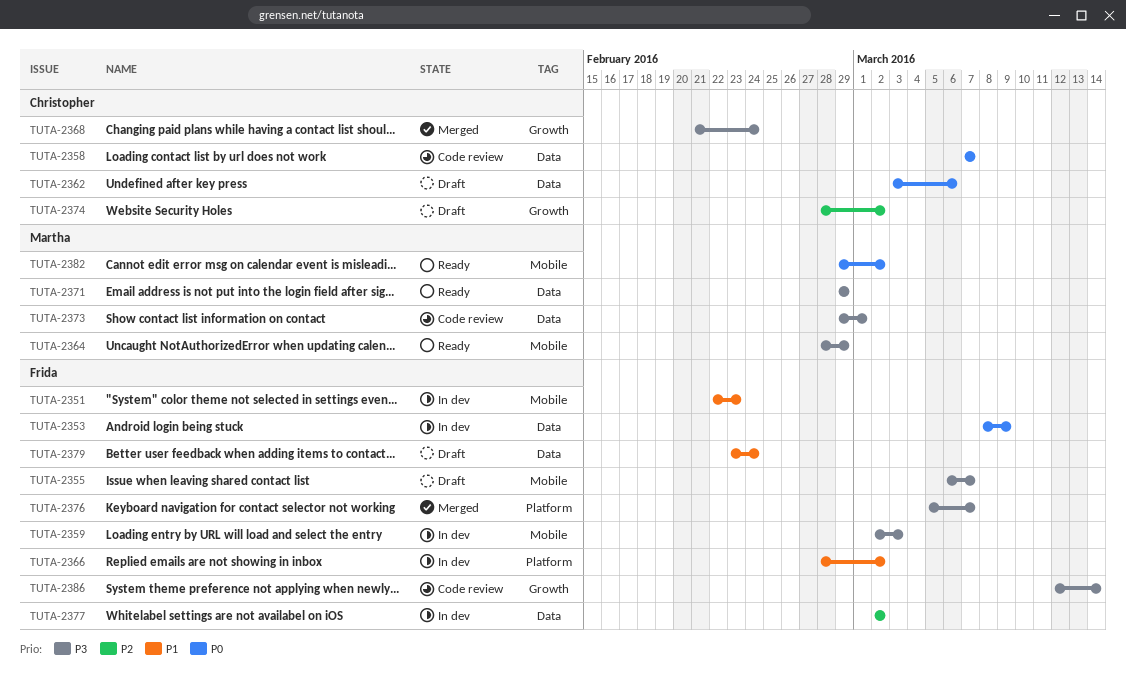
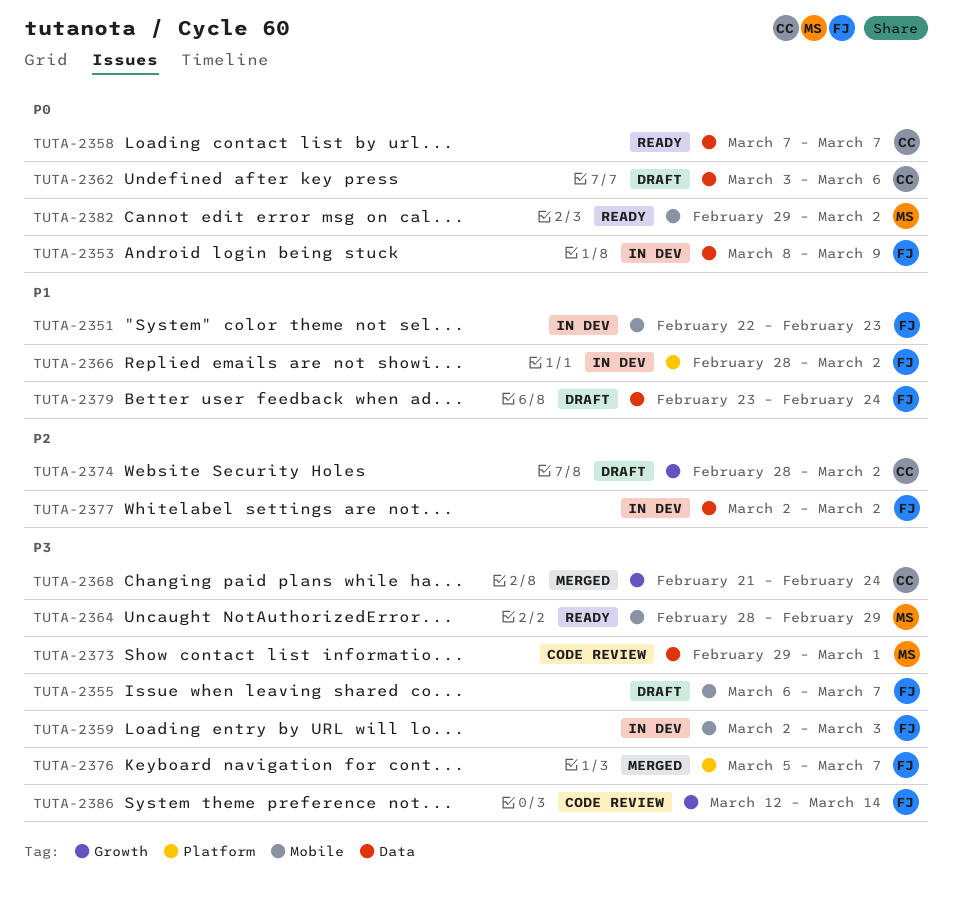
TUTA-2358, status: Code review -> Ready
TUTA-2371: present -> none

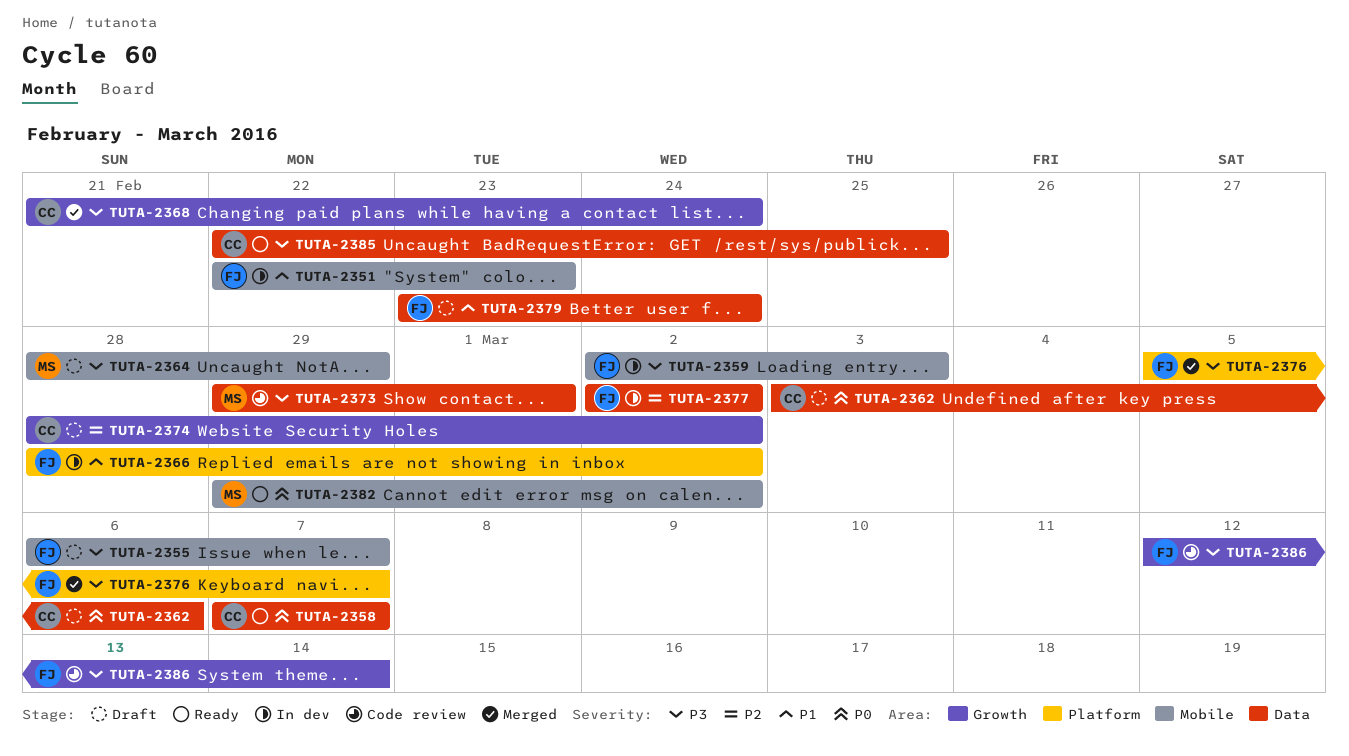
TUTA-2353: present -> none
TUTA-2364, status: Ready -> Draft
TUTA-2385: none -> present

